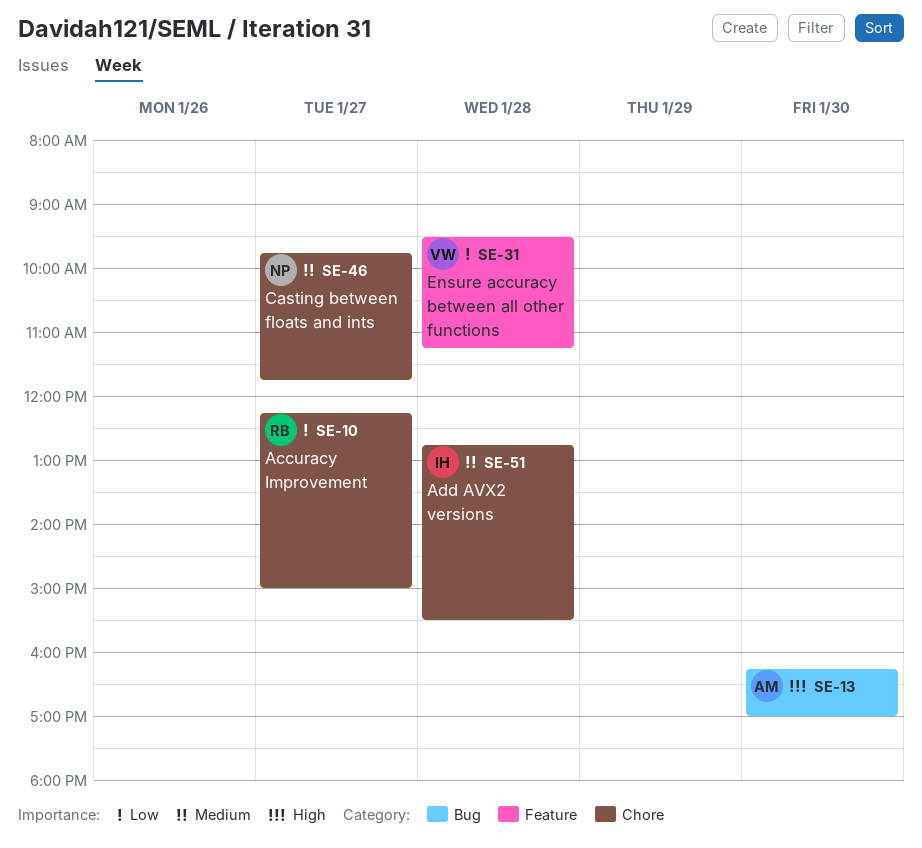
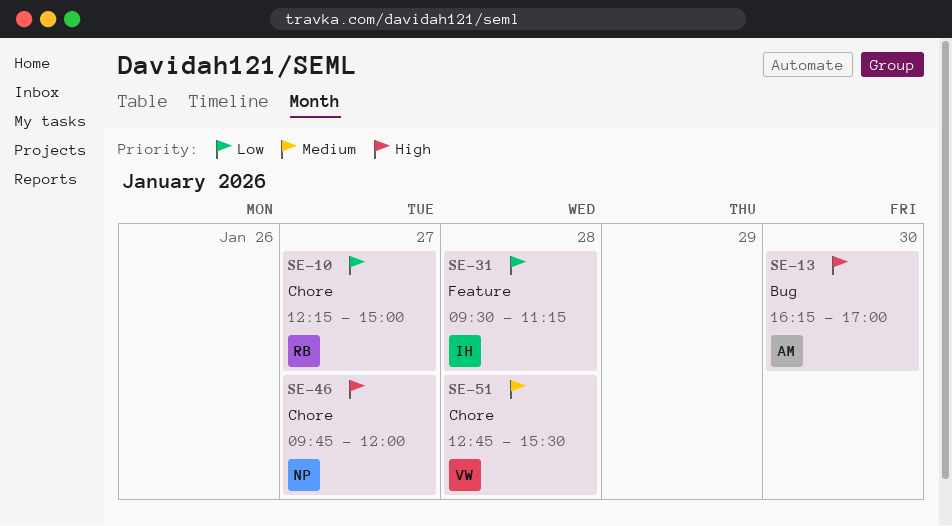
SE-31, owner: VW -> IH
SE-46, priority: Medium -> High
SE-46, ends: 11:45 -> 12:00
SE-51, owner: IH -> VW

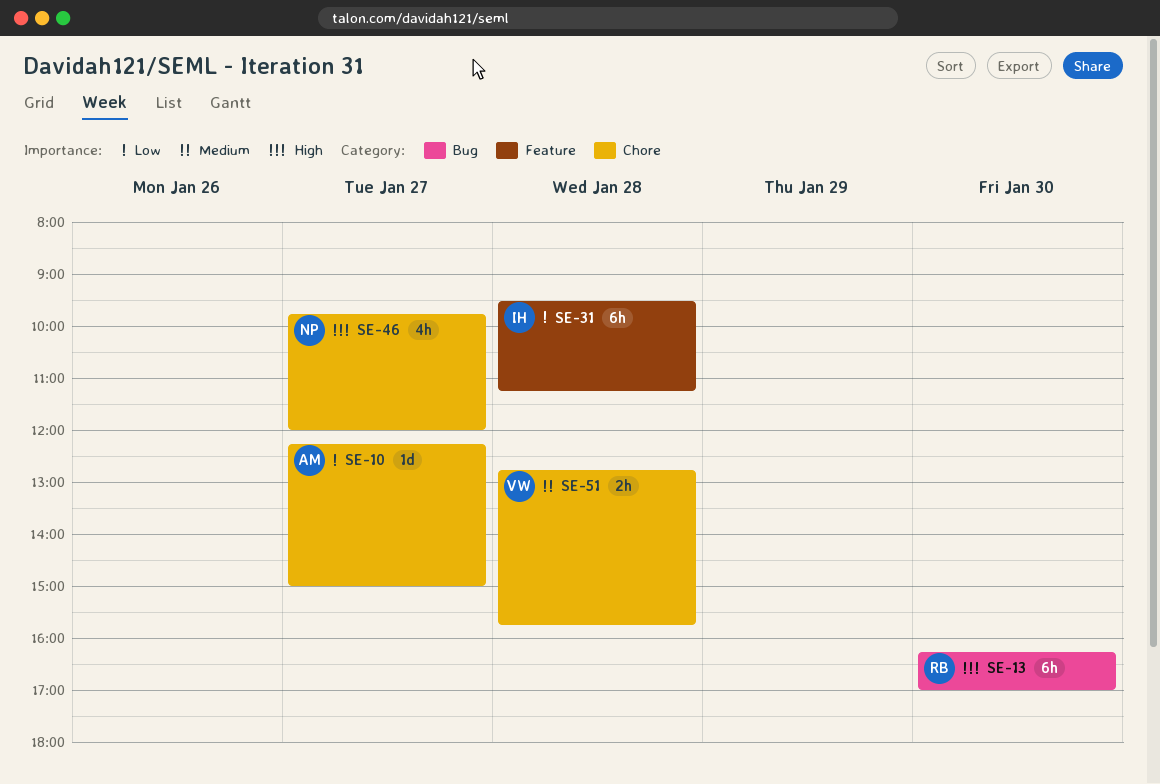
SE-10, owner: RB -> AM
SE-13, owner: AM -> RB
SE-51, ends: 15:30 -> 15:45

